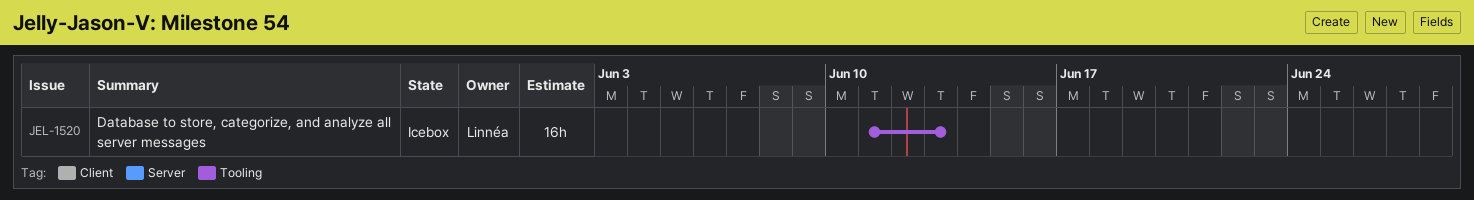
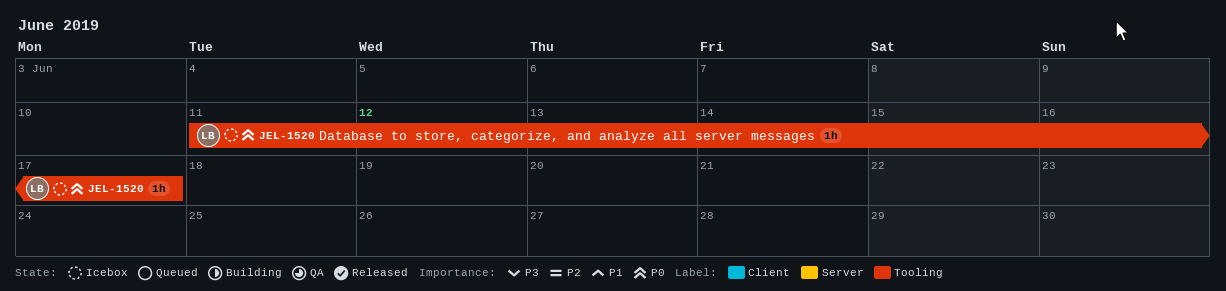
JEL-1520, estimate: 16h -> 1h
JEL-1520, due: Jun 13 -> Jun 17

